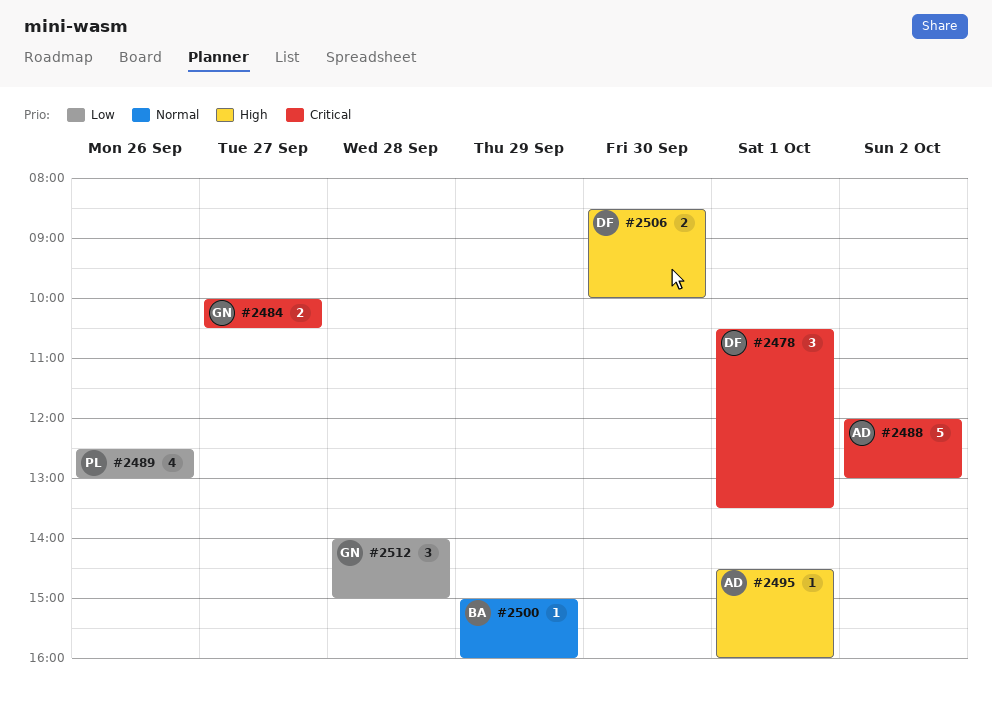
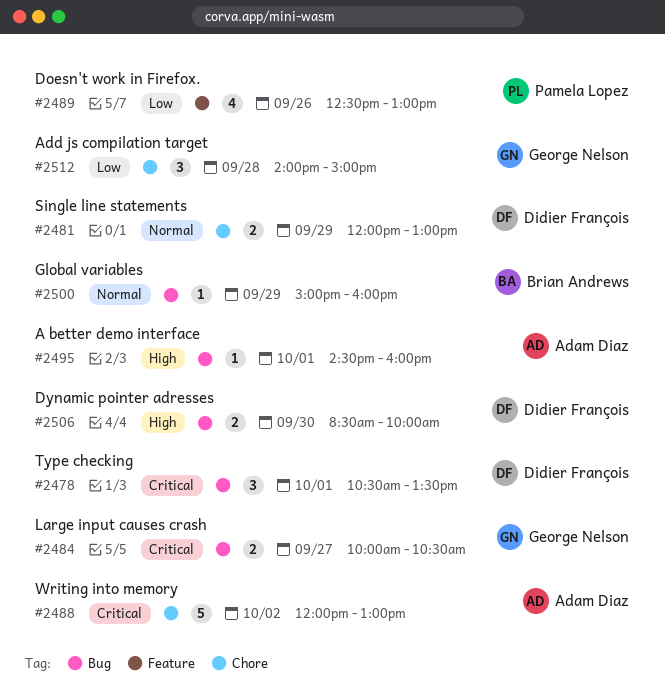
#2481: none -> present

